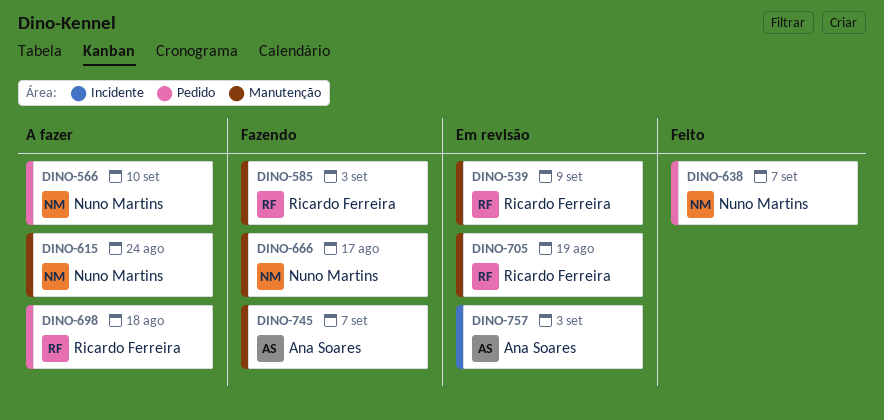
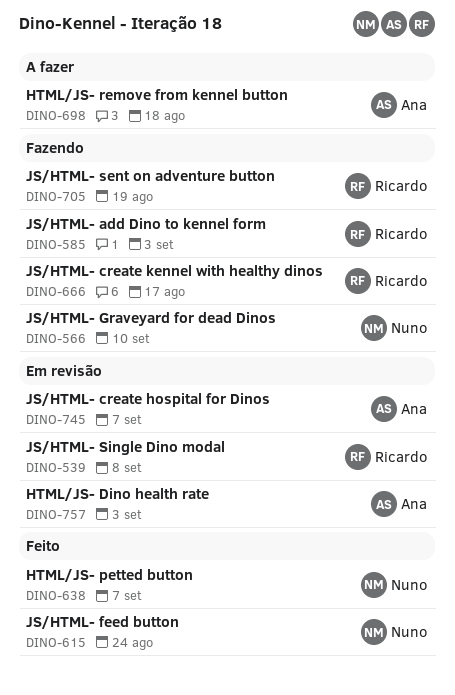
DINO-539, due: Sep 9 -> Sep 8
DINO-566, status: A fazer -> Fazendo
DINO-615, status: A fazer -> Feito
DINO-666, owner: Nuno Martins -> Ricardo Ferreira
DINO-698, owner: Ricardo Ferreira -> Ana Soares
DINO-705, status: Em revisão -> Fazendo
DINO-745, status: Fazendo -> Em revisão

